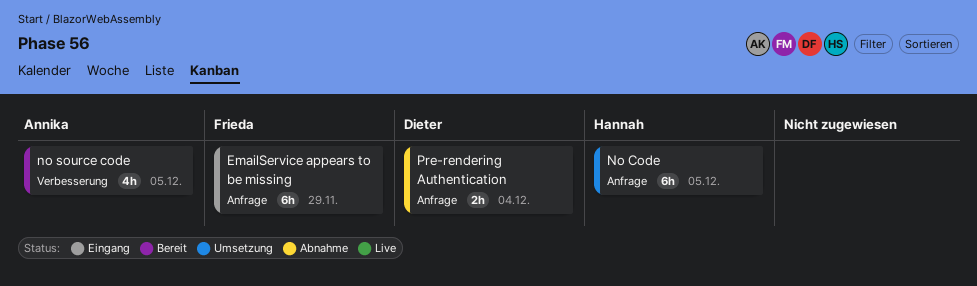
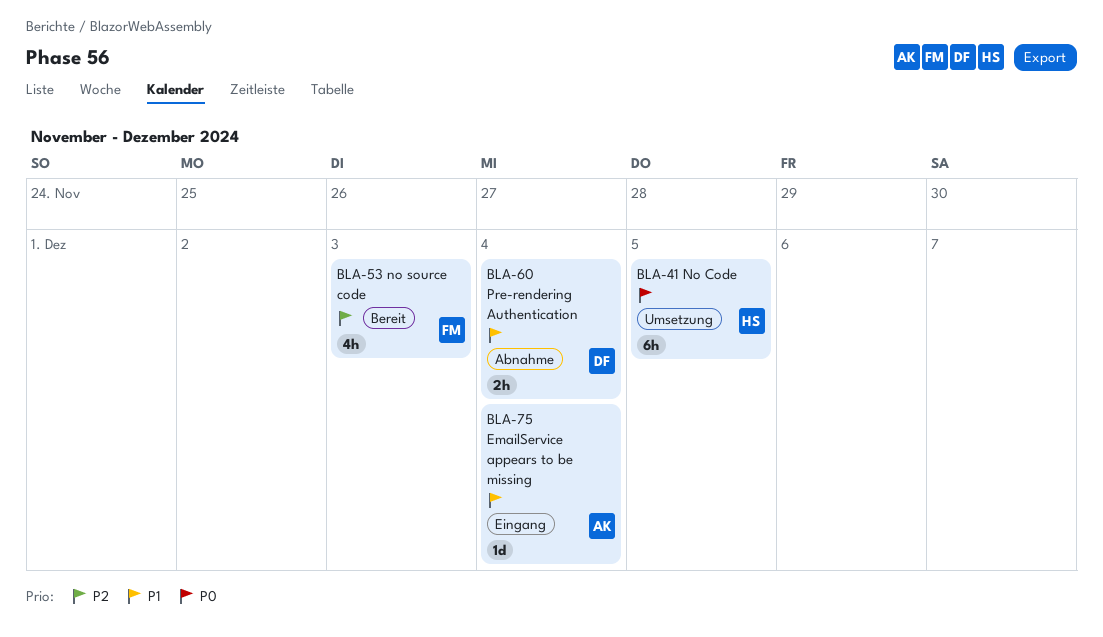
EmailService appears to be missing, owner: Frieda -> Annika
EmailService appears to be missing, estimate: 6h -> 1d
EmailService appears to be missing, due: Nov 29 -> Dec 4
no source code, owner: Annika -> Frieda
no source code, due: Dec 5 -> Dec 3

